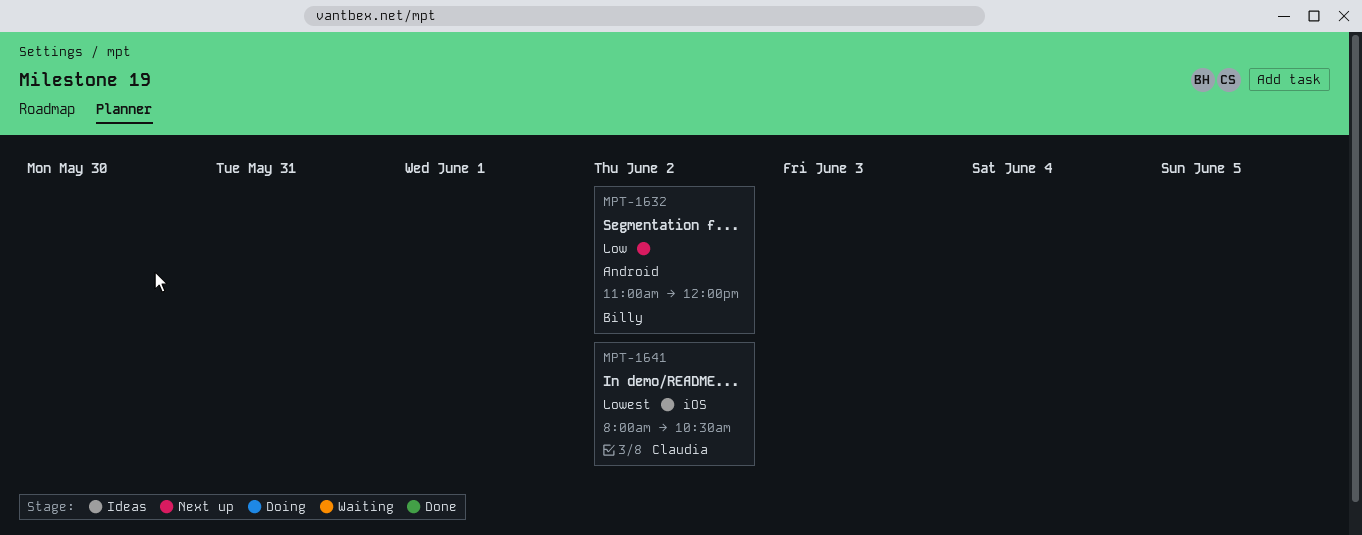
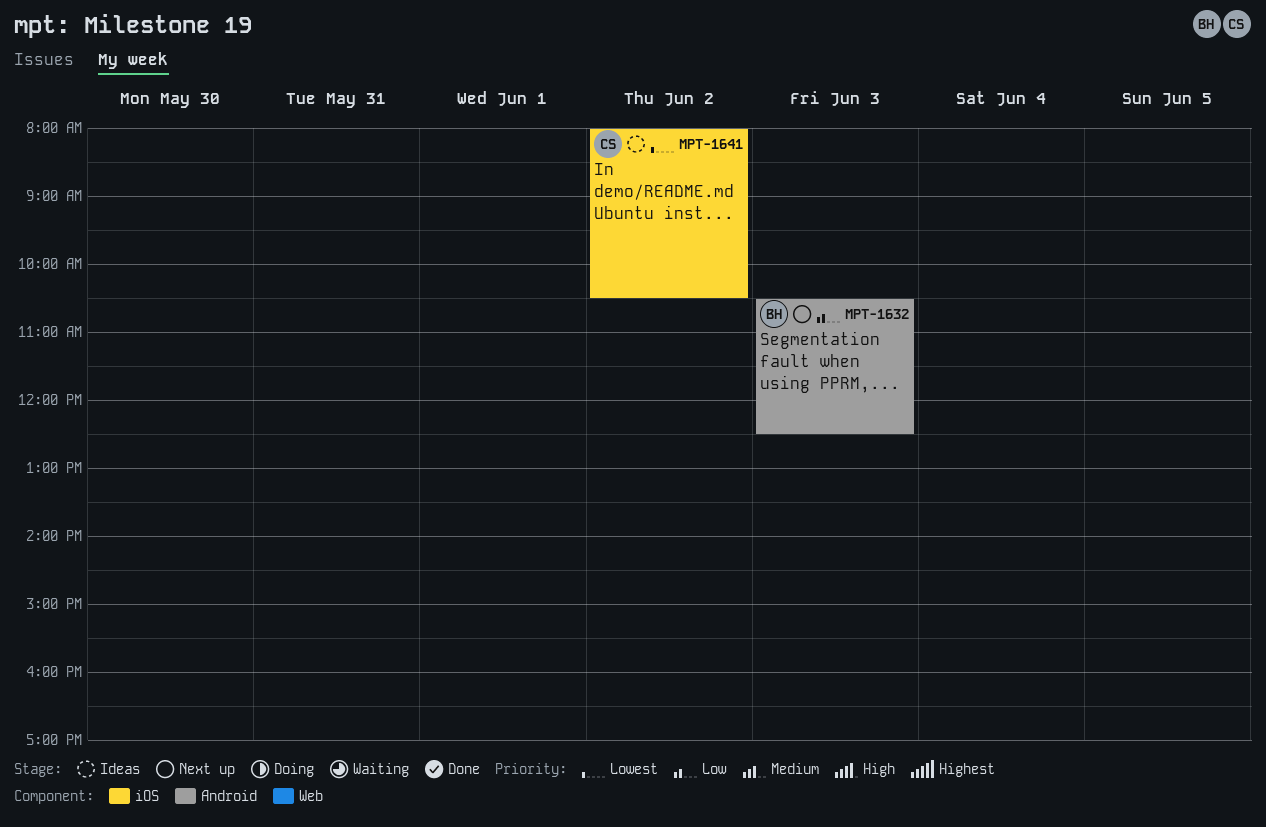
MPT-1632, day: Jun 2 -> Jun 3
MPT-1632, begins: 11:00 -> 10:30
MPT-1632, ends: 12:00 -> 12:30

